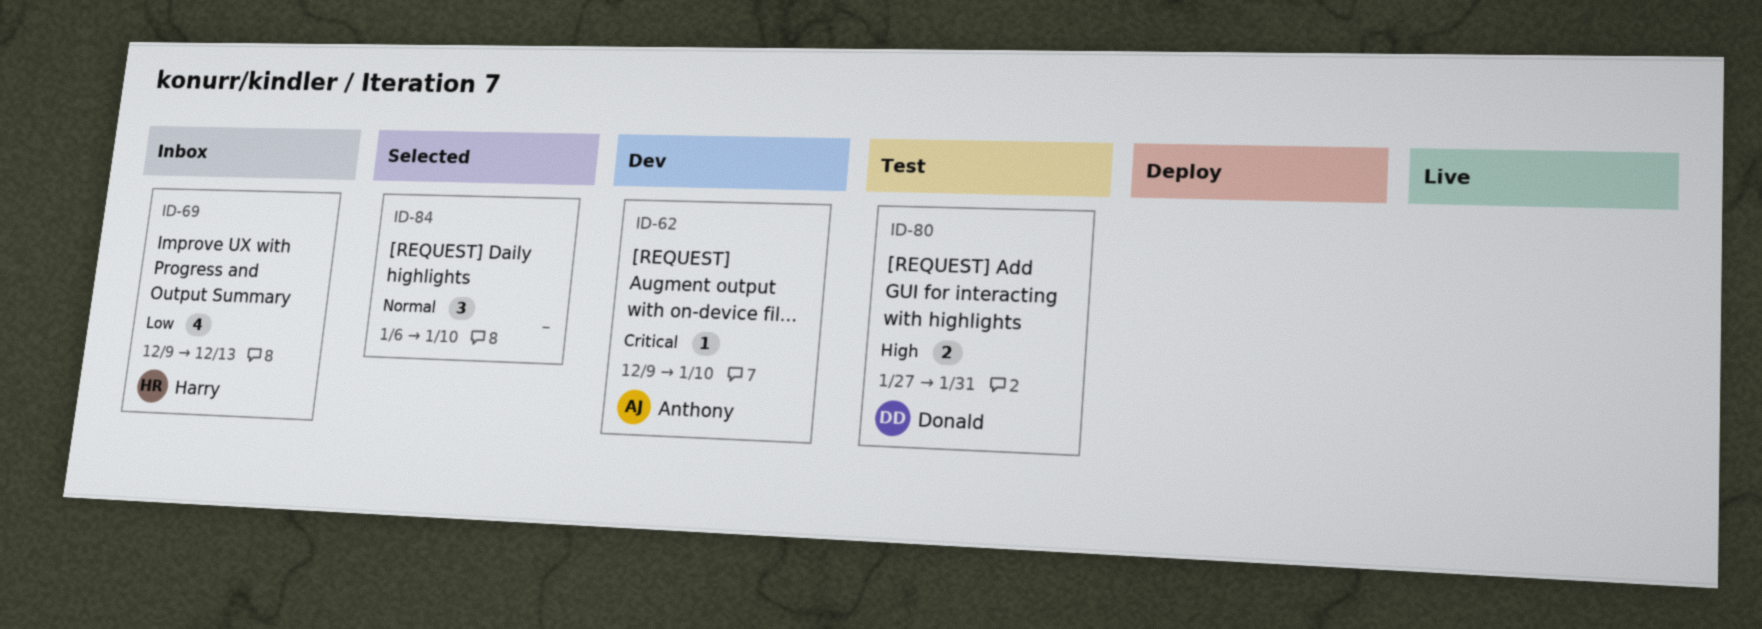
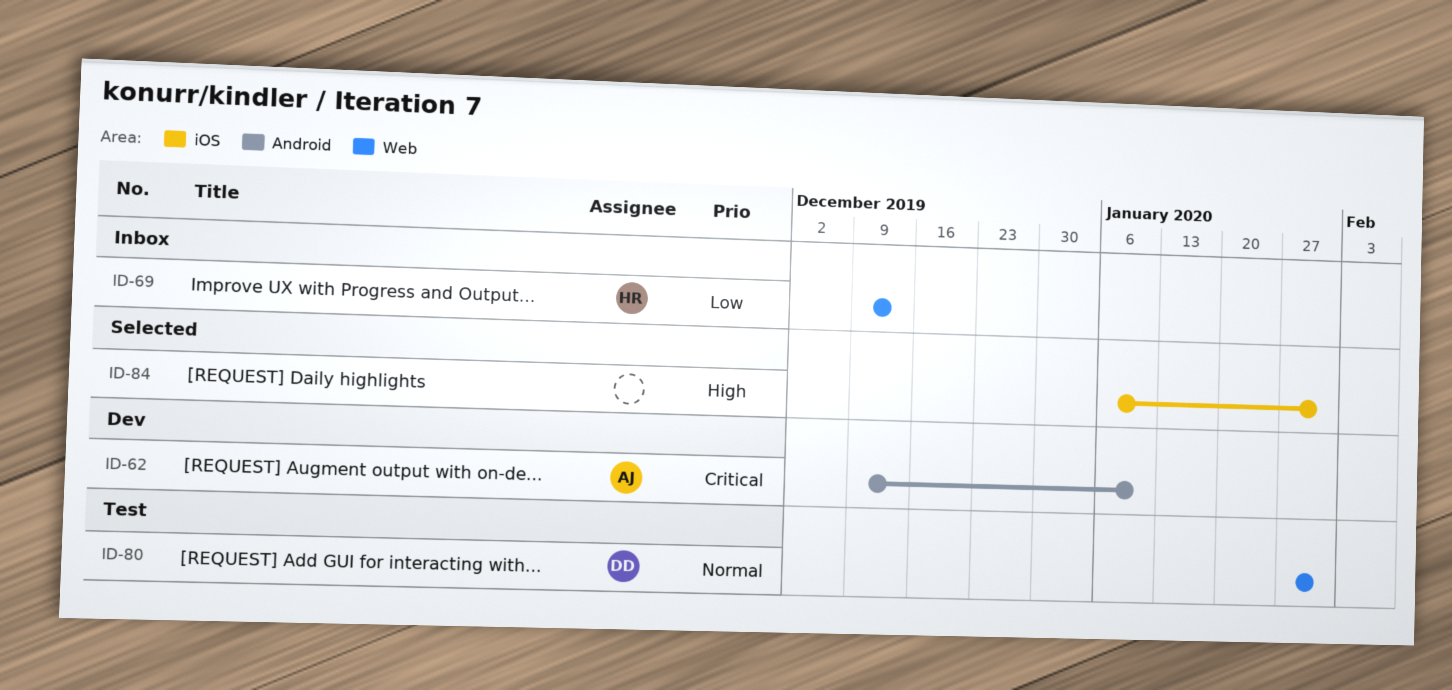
ID-80, priority: High -> Normal
ID-84, priority: Normal -> High
ID-84, due: Jan 10 -> Jan 31

